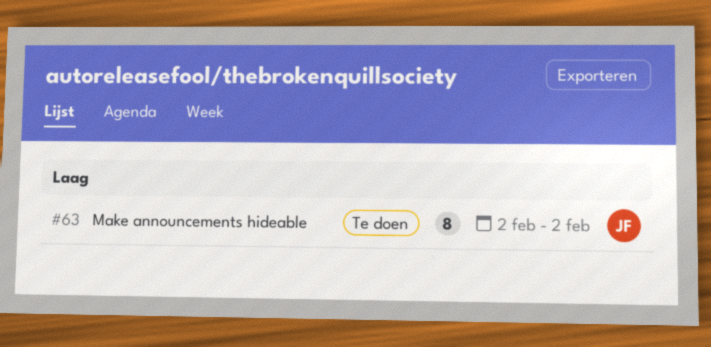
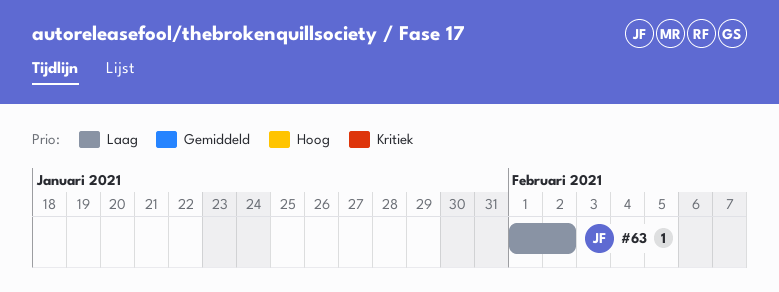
#63, estimate: 8 -> 1
#63, start: Feb 2 -> Feb 1

